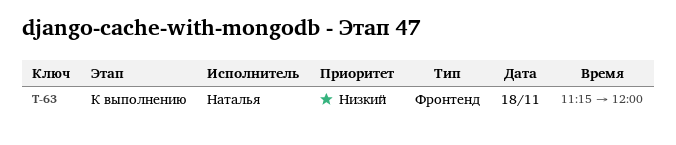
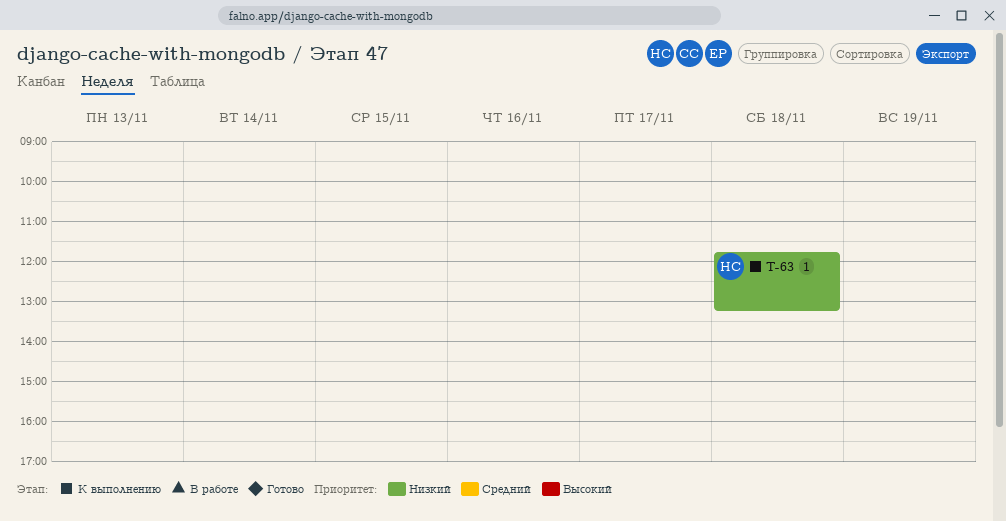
T-63, begins: 11:15 -> 11:45
T-63, ends: 12:00 -> 13:15

